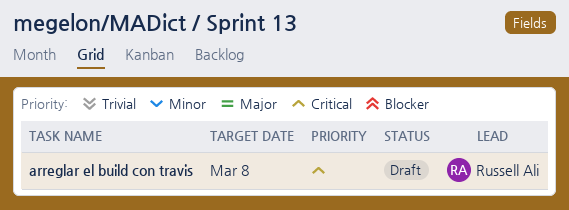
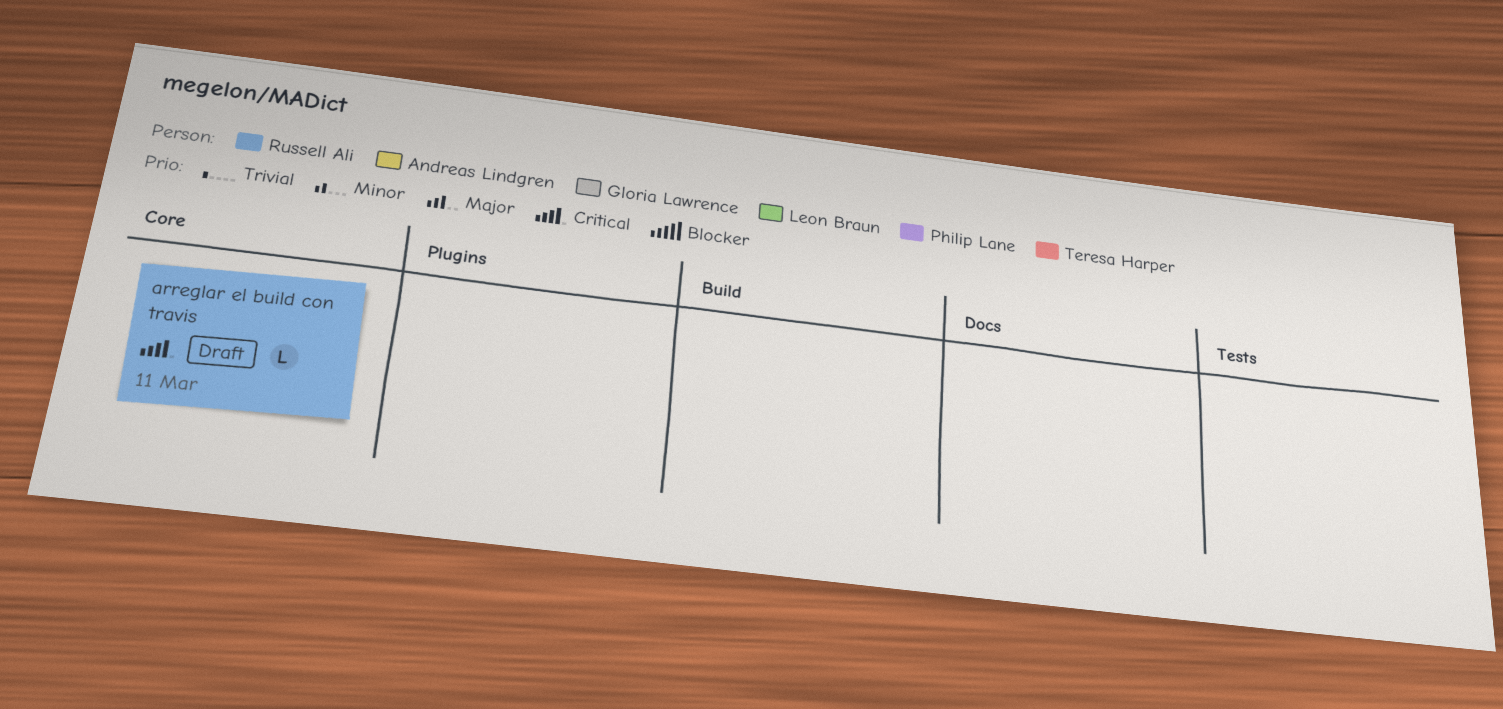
arreglar el build con travis, due: Mar 8 -> Mar 11

